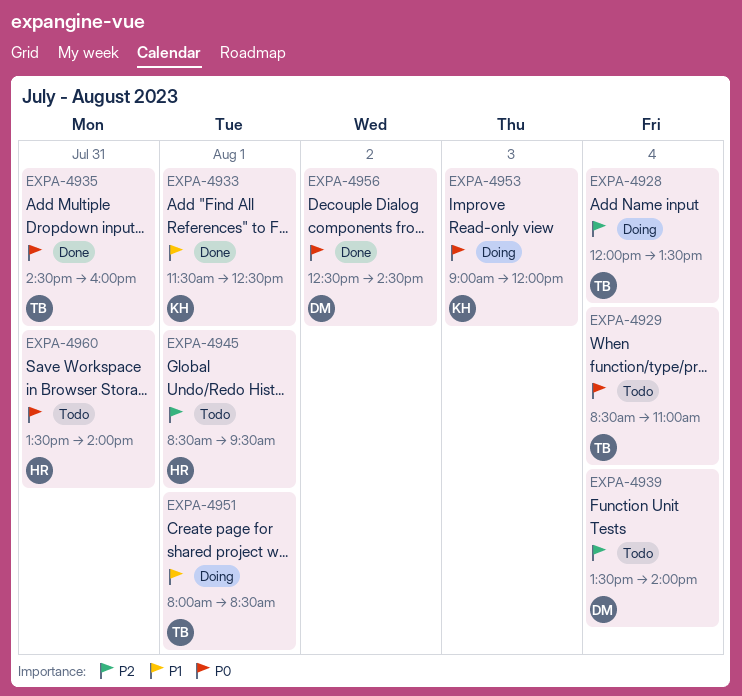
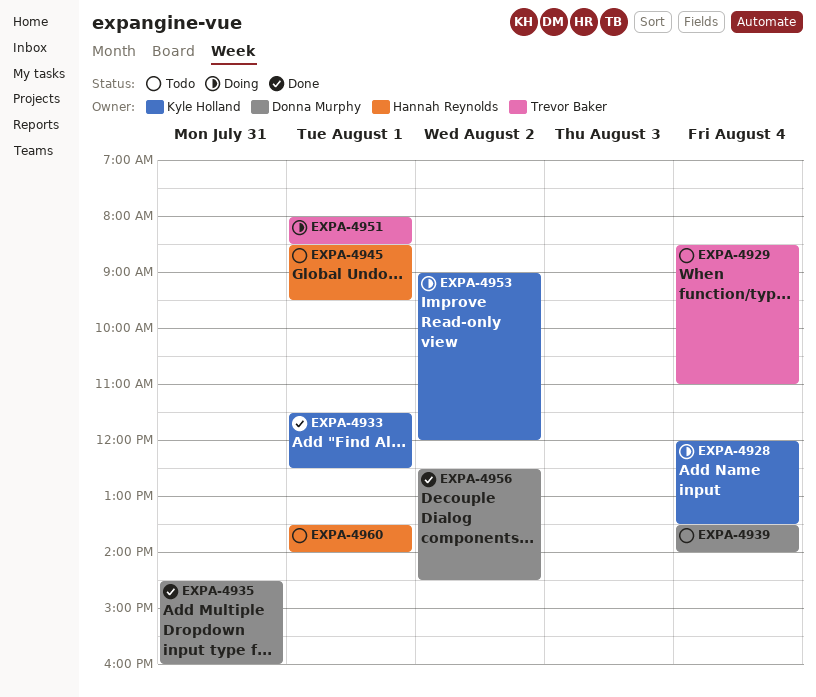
EXPA-4928, owner: Trevor Baker -> Kyle Holland
EXPA-4935, owner: Trevor Baker -> Donna Murphy
EXPA-4953, day: Aug 3 -> Aug 2
EXPA-4960, day: Jul 31 -> Aug 1

